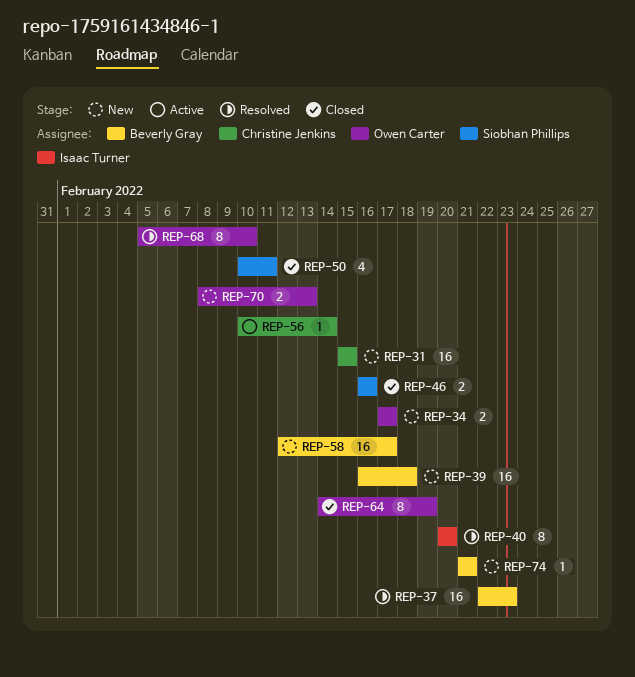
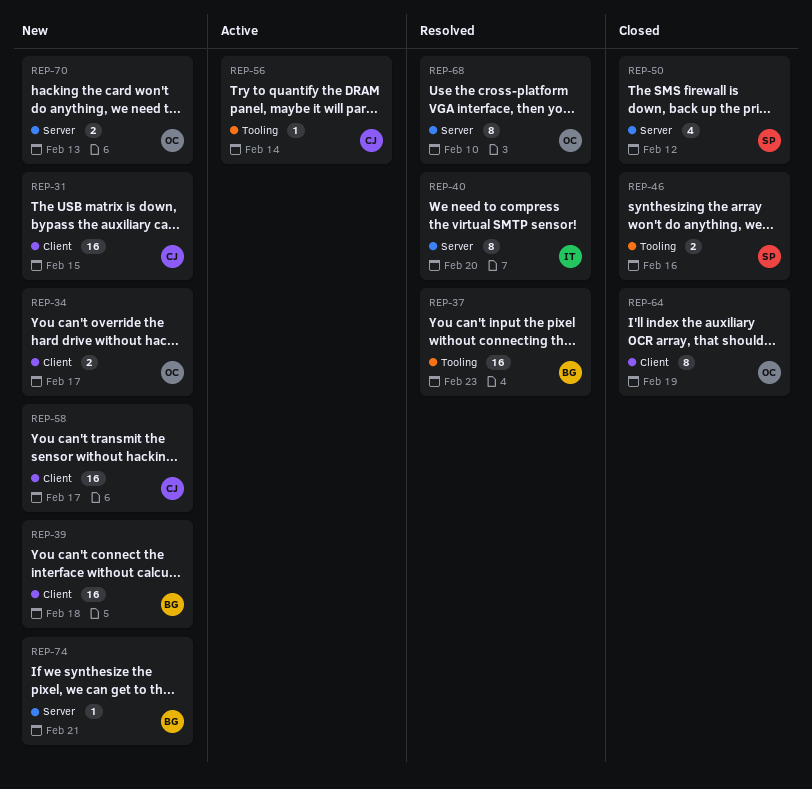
REP-50, due: Feb 11 -> Feb 12
REP-58, owner: Beverly Gray -> Christine Jenkins

